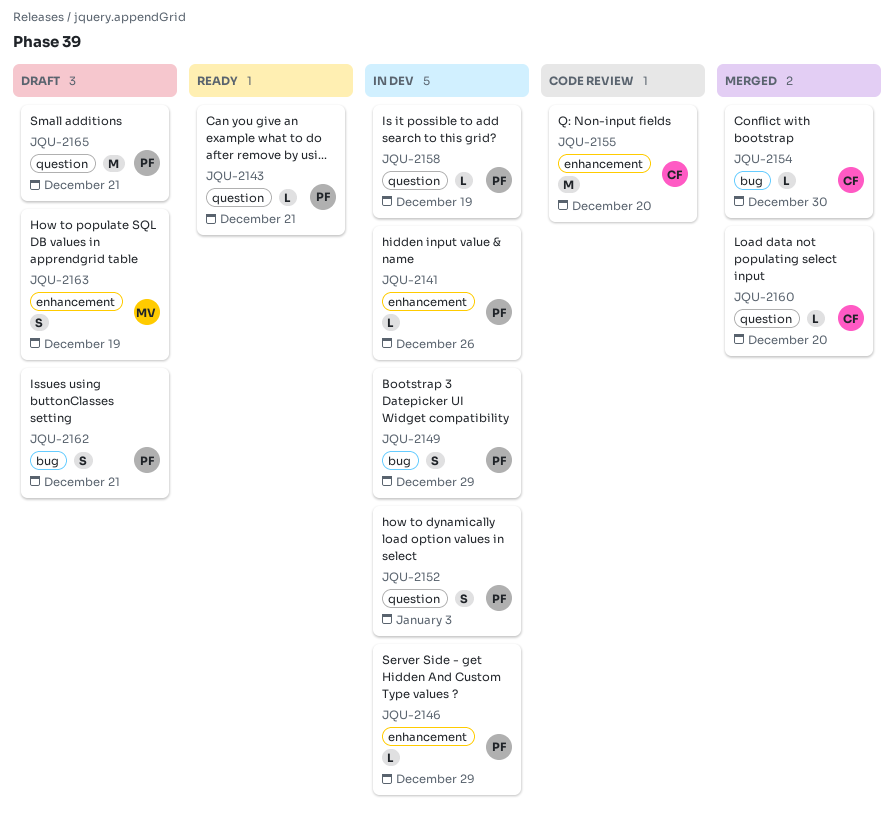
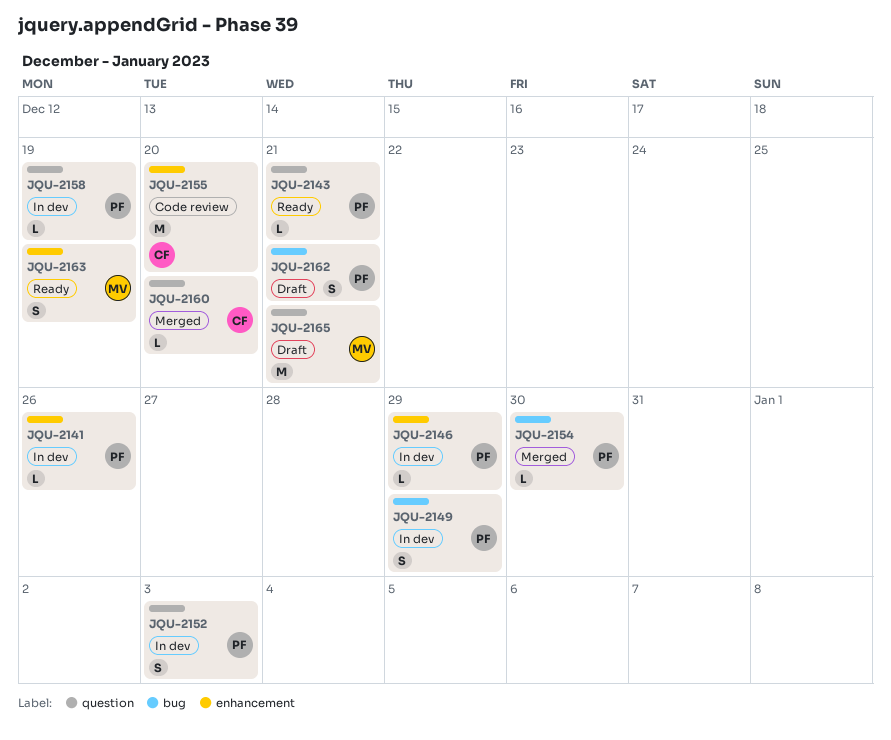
JQU-2154, owner: CF -> PF
JQU-2163, status: Draft -> Ready
JQU-2165, owner: PF -> MV

